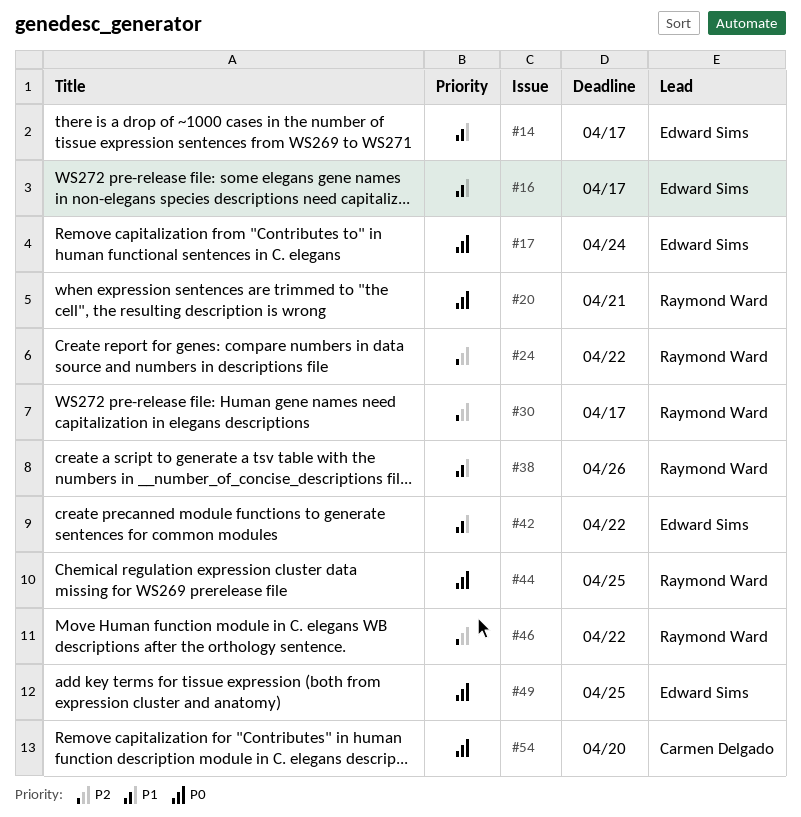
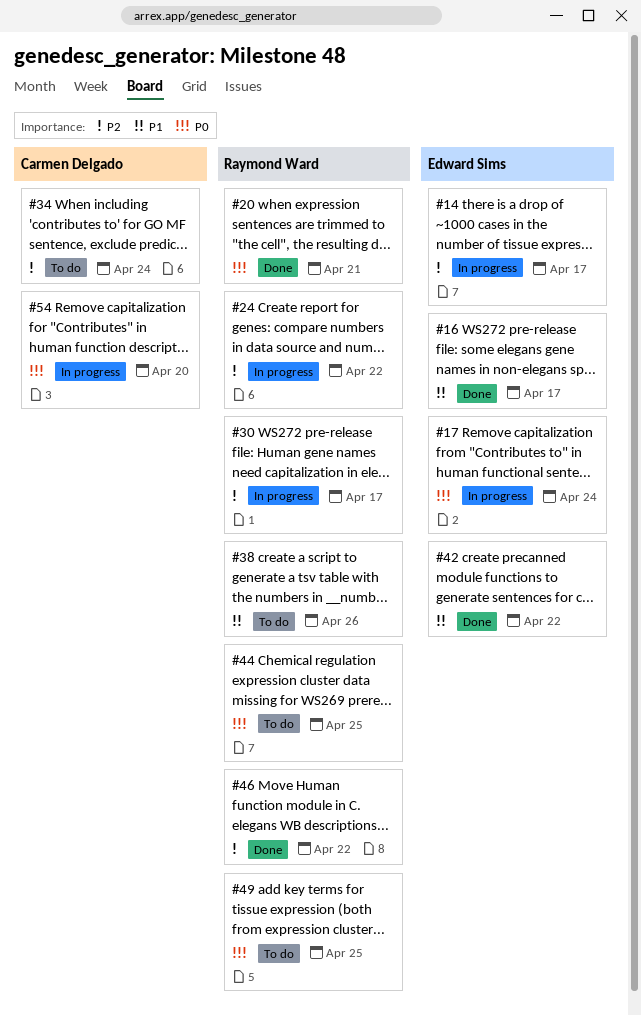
#14, priority: P1 -> P2
#34: none -> present
#49, owner: Edward Sims -> Raymond Ward

